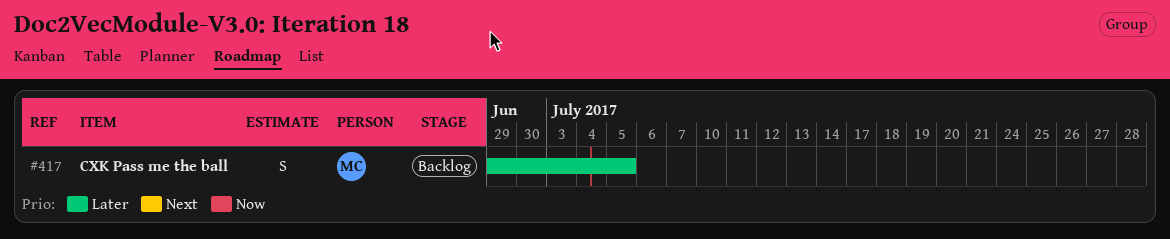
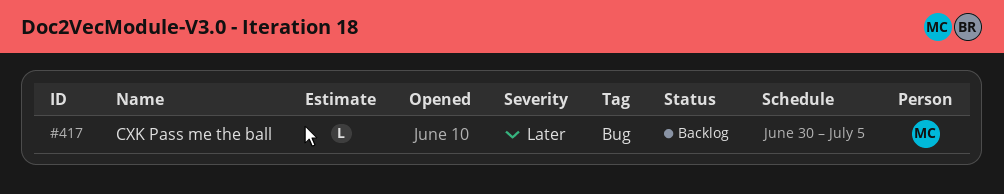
#417, estimate: S -> L
#417, start: Jun 29 -> Jun 30

